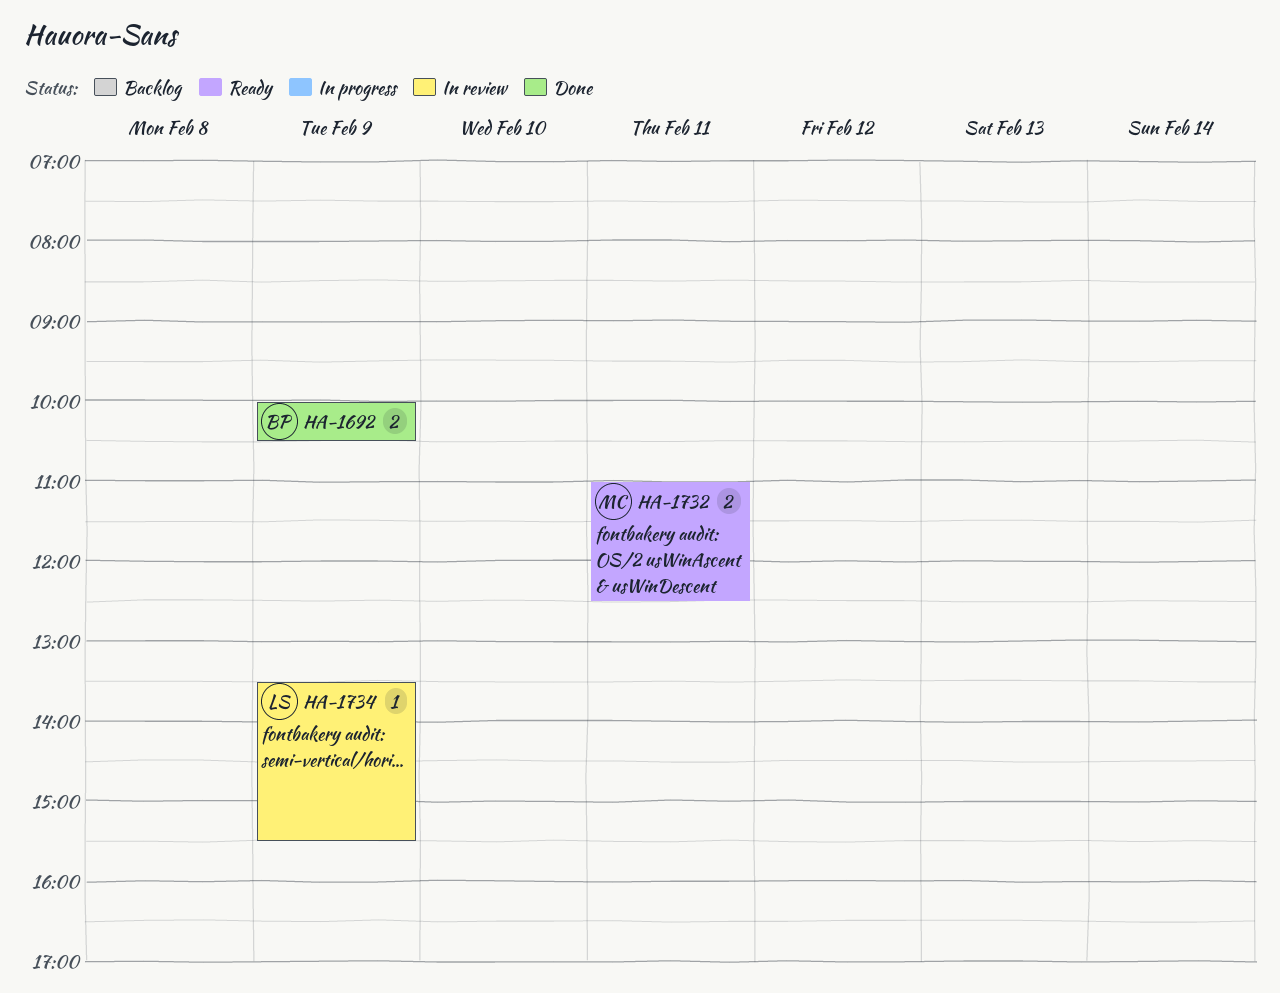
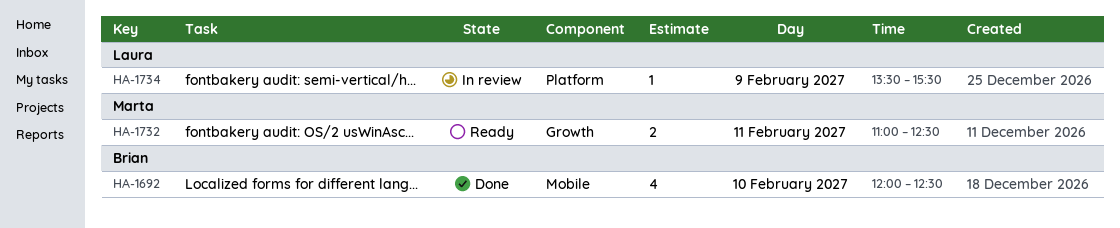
HA-1692, estimate: 2 -> 4
HA-1692, day: Feb 9 -> Feb 10
HA-1692, begins: 10:00 -> 12:00
HA-1692, ends: 10:30 -> 12:30

